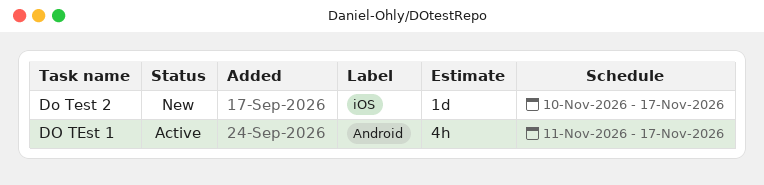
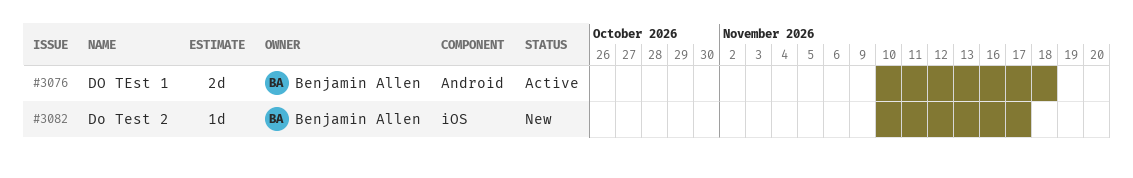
DO TEst 1, estimate: 4h -> 2d
DO TEst 1, start: Nov 11 -> Nov 10
DO TEst 1, due: Nov 17 -> Nov 18

